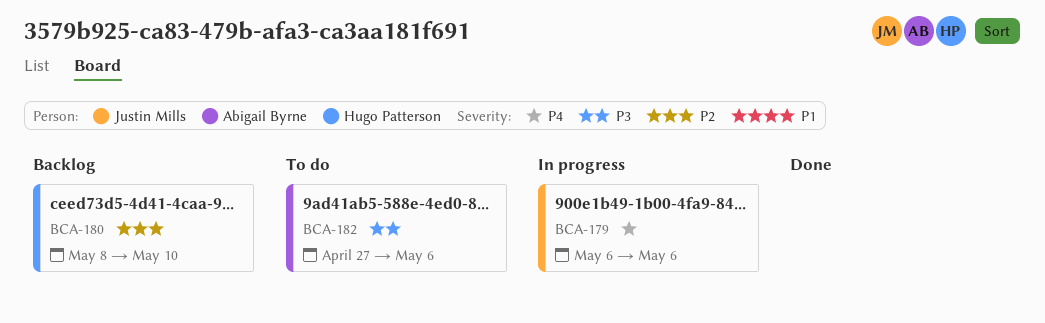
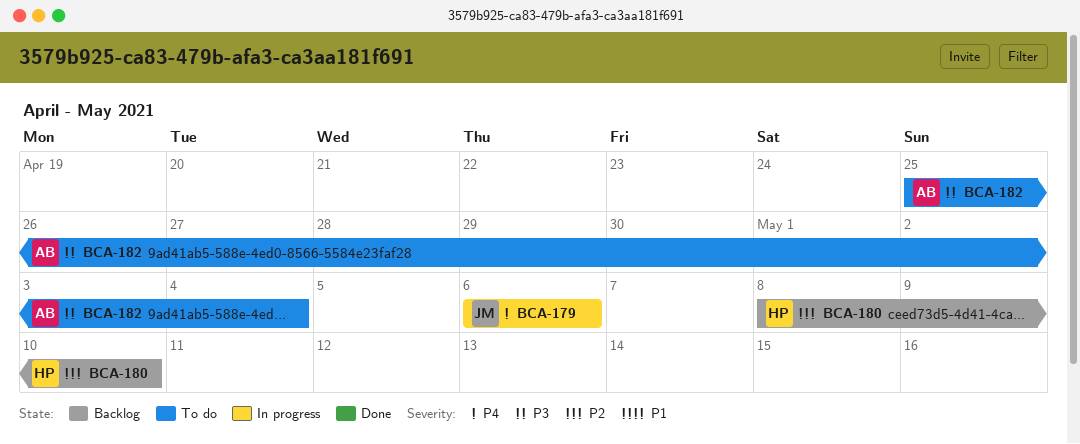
BCA-182, start: Apr 27 -> Apr 25
BCA-182, due: May 6 -> May 4

